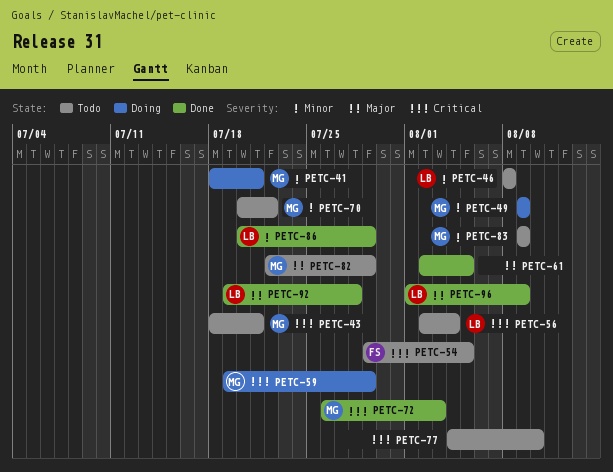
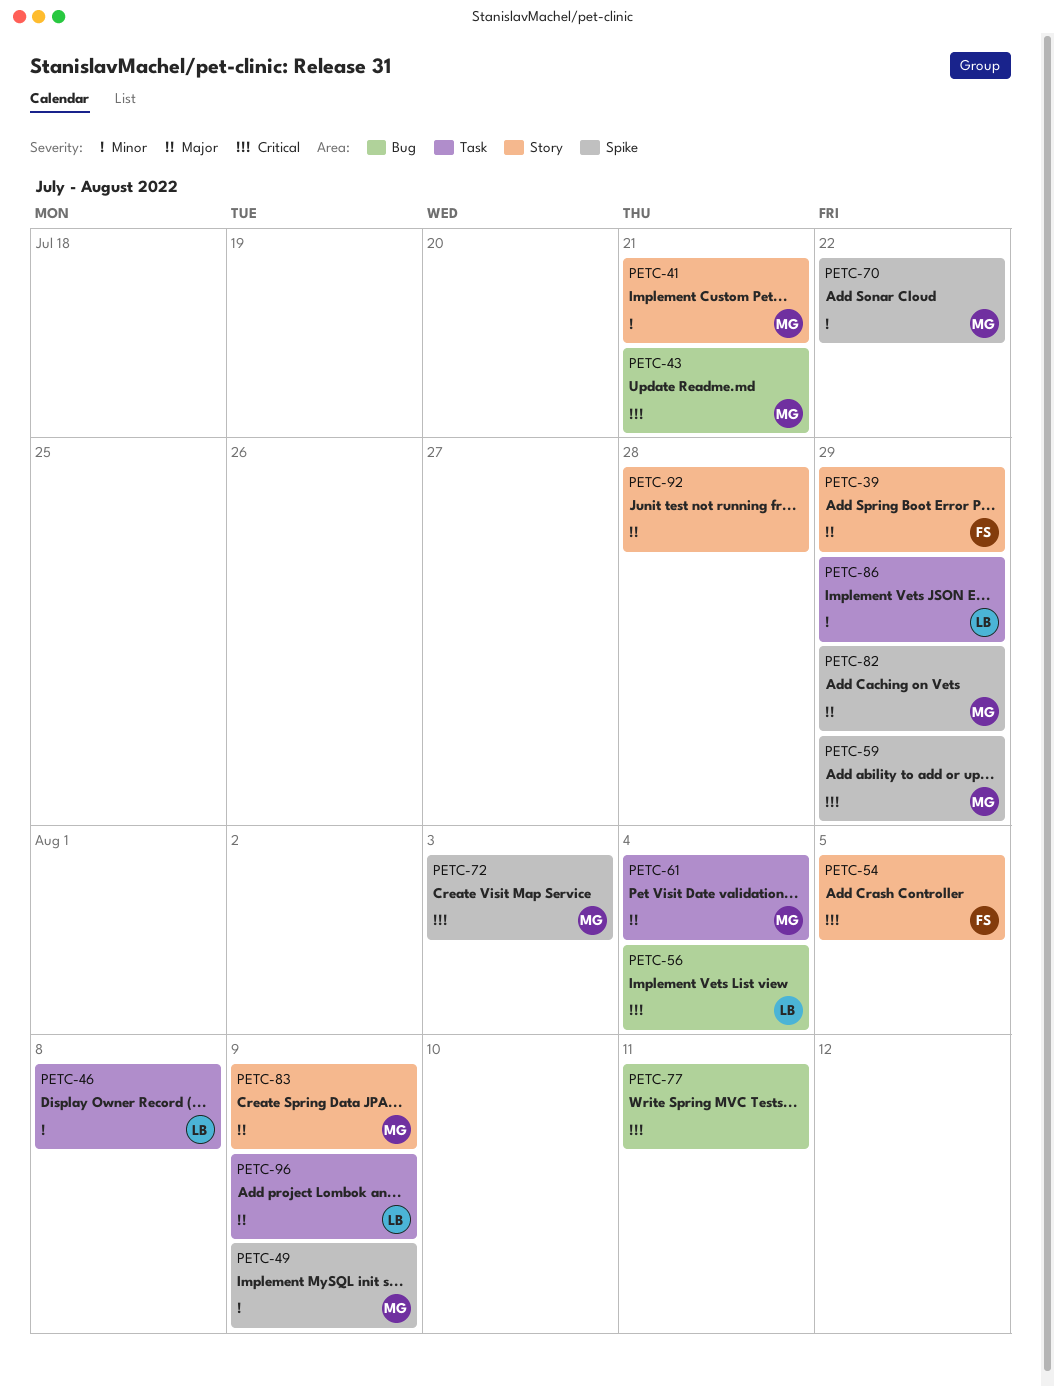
PETC-39: none -> present
PETC-61, owner: none -> MG
PETC-61, due: Aug 5 -> Aug 4
PETC-77, due: Aug 10 -> Aug 11
PETC-83, priority: Minor -> Major
PETC-92, owner: LB -> none

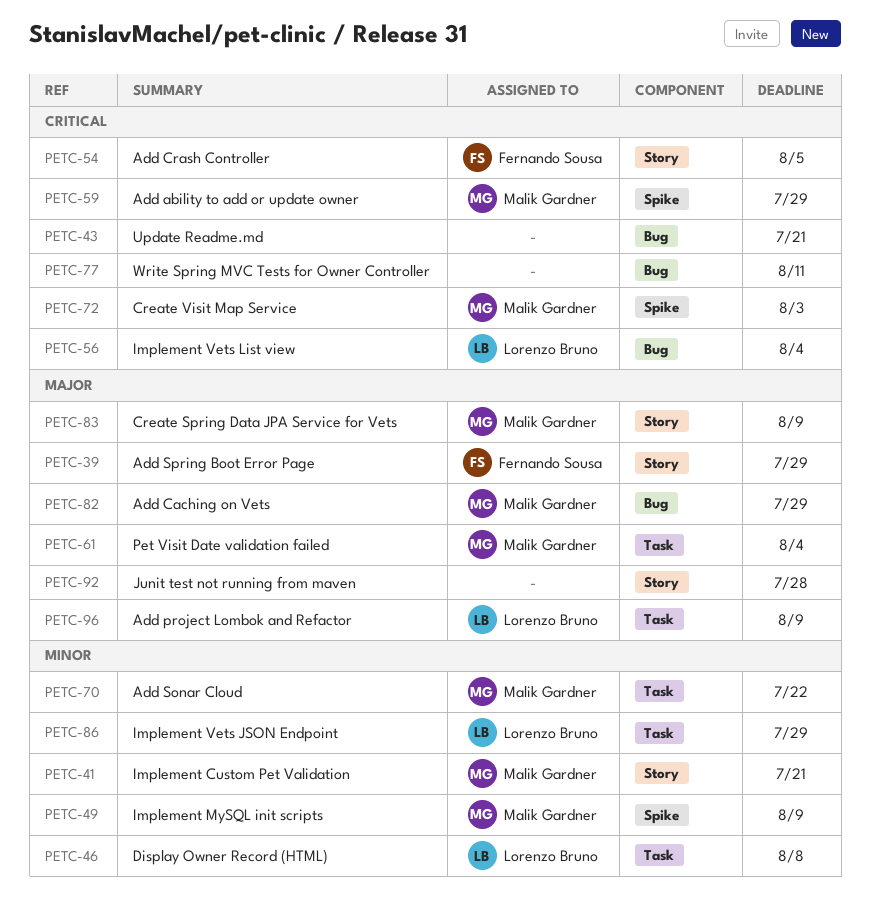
PETC-43, owner: Malik Gardner -> none
PETC-70, label: Spike -> Task
PETC-82, label: Spike -> Bug

